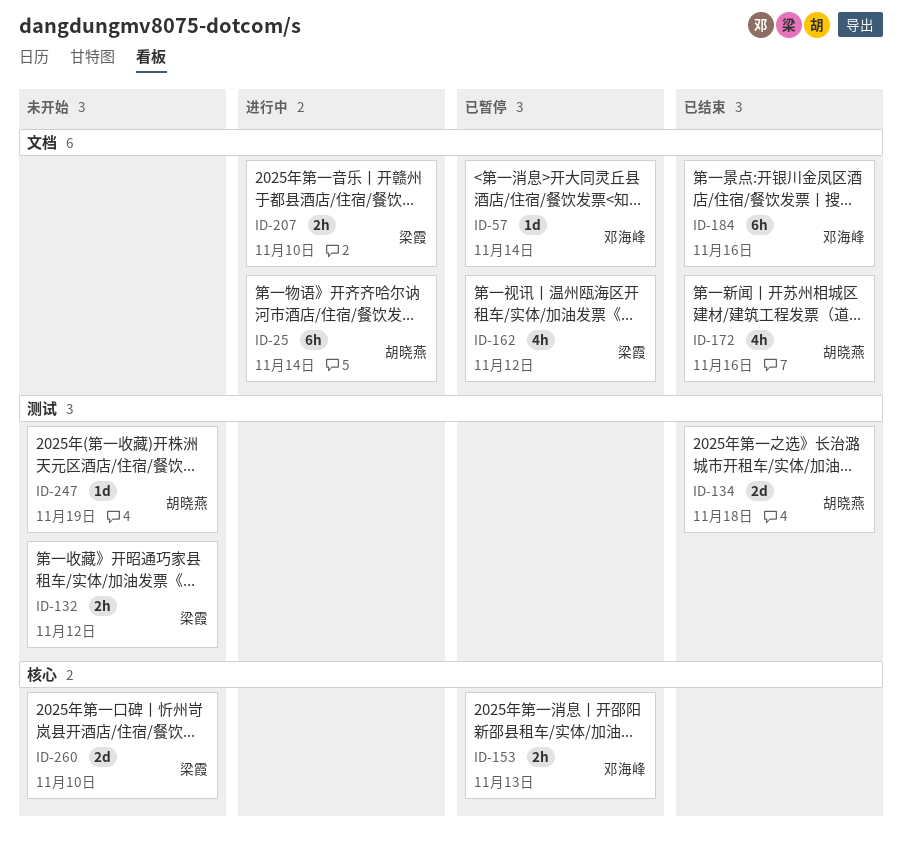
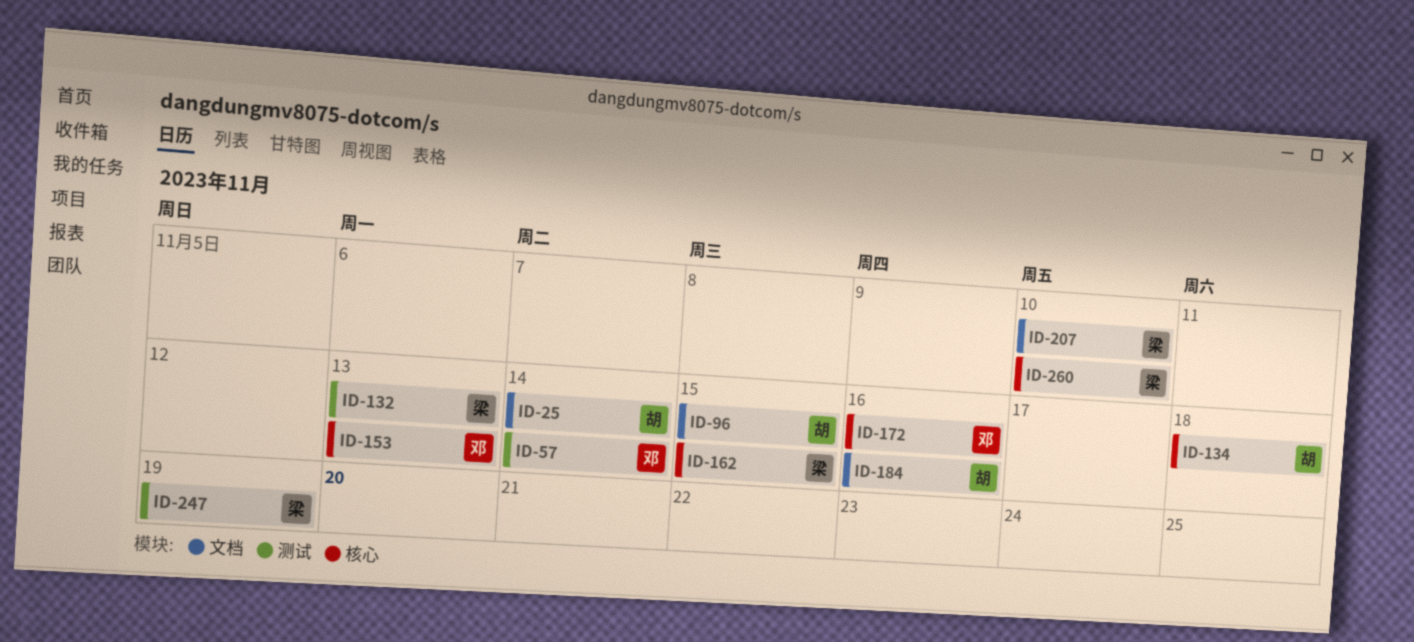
ID-57, label: 文档 -> 测试
ID-96: none -> present
ID-132, due: Nov 12 -> Nov 13
ID-134, label: 测试 -> 核心
ID-162, label: 文档 -> 核心
ID-162, due: Nov 12 -> Nov 15
ID-172, owner: 胡晓燕 -> 邓海峰
ID-172, label: 文档 -> 核心
ID-184, owner: 邓海峰 -> 胡晓燕
ID-247, owner: 胡晓燕 -> 梁霞

